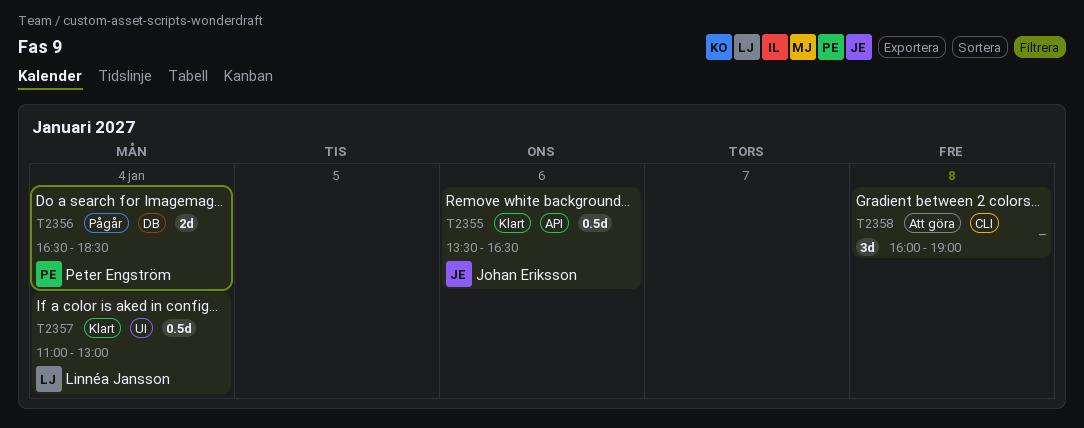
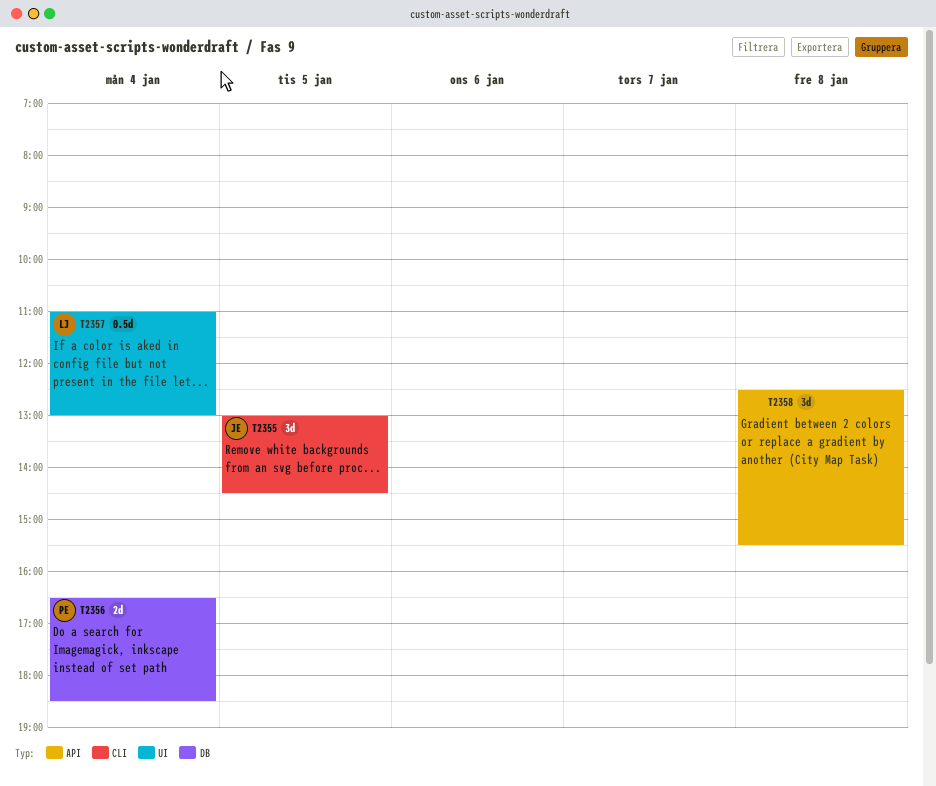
T2355, label: API -> CLI
T2355, estimate: 0.5d -> 3d
T2355, day: Jan 6 -> Jan 5
T2355, begins: 13:30 -> 13:00
T2355, ends: 16:30 -> 14:30
T2358, label: CLI -> API
T2358, begins: 16:00 -> 12:30
T2358, ends: 19:00 -> 15:30

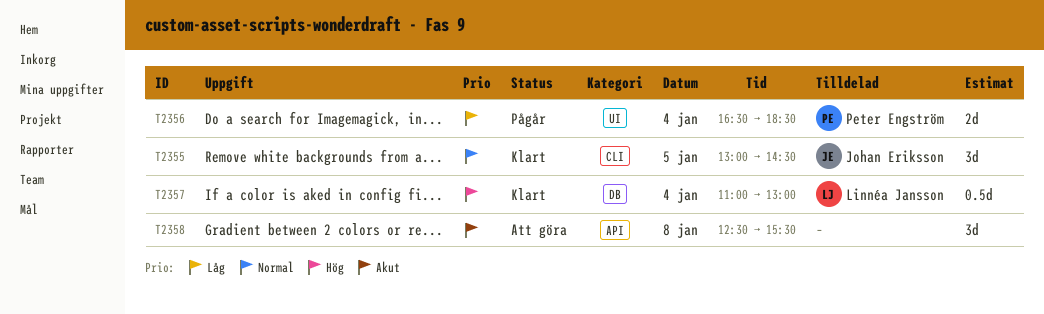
T2356, label: DB -> UI
T2357, label: UI -> DB

